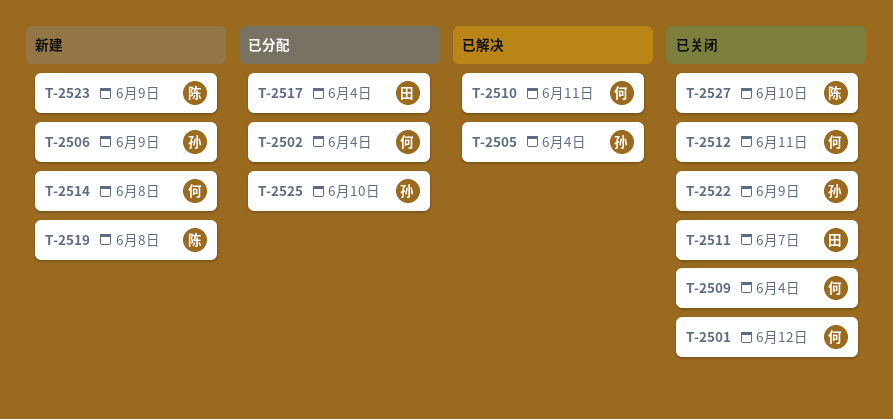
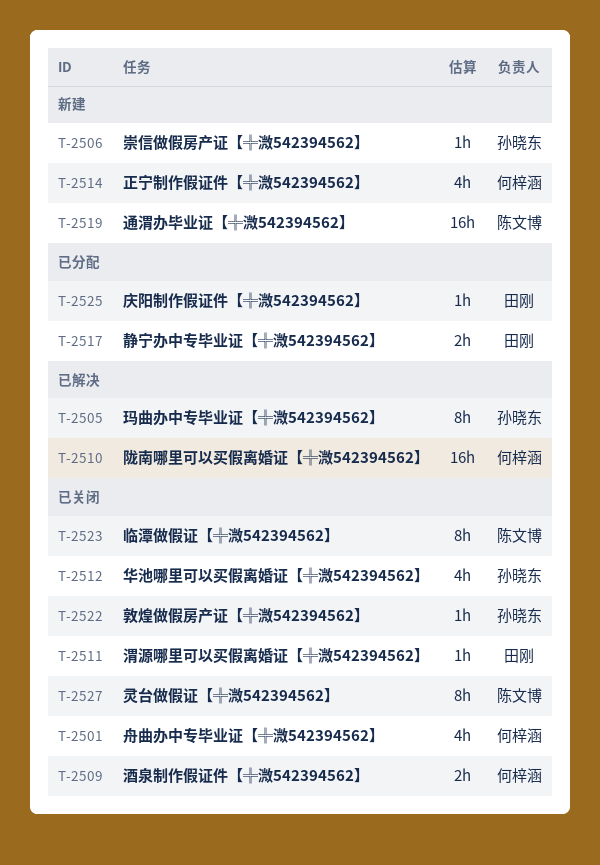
T-2502: present -> none
T-2512, owner: 何梓涵 -> 孙晓东
T-2523, status: 新建 -> 已关闭
T-2525, owner: 孙晓东 -> 田刚

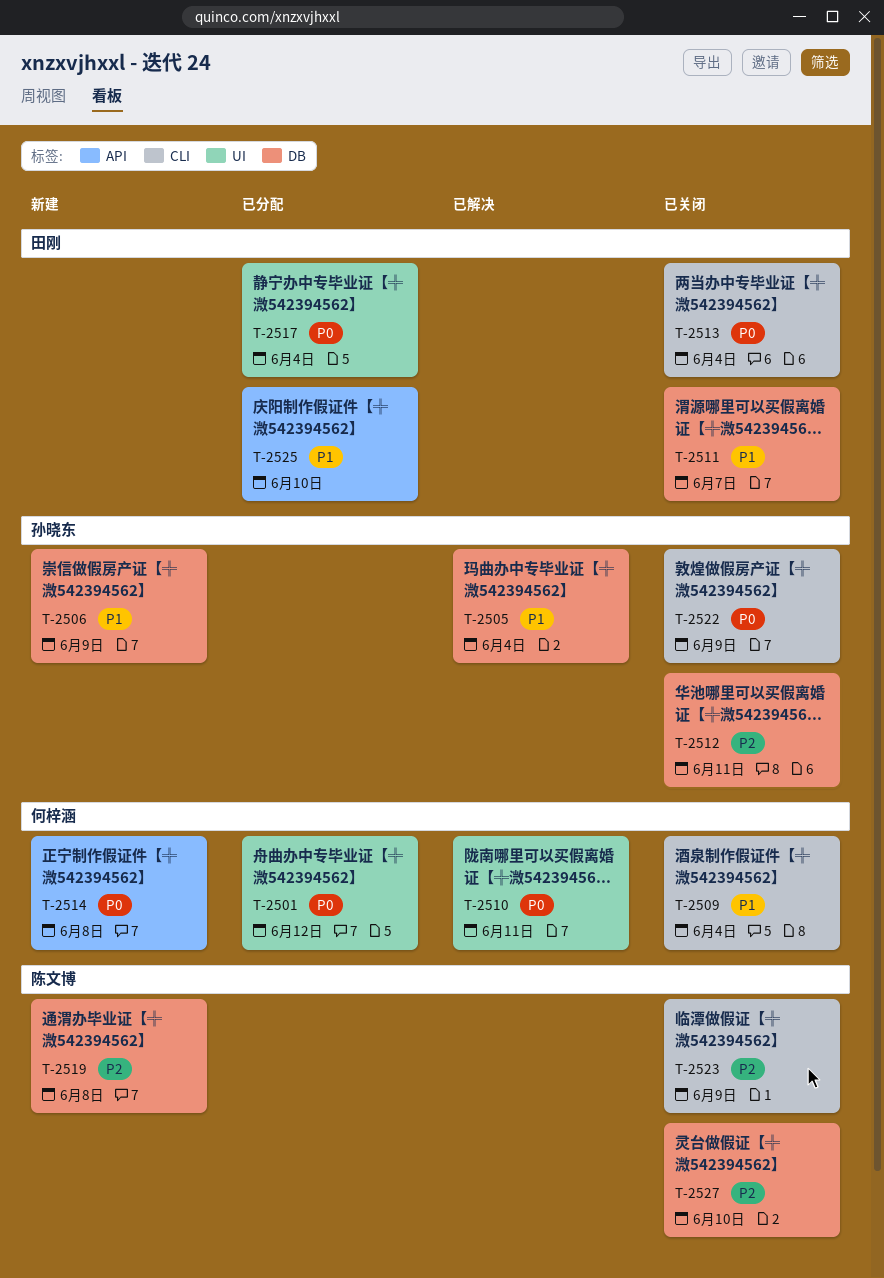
T-2501, status: 已关闭 -> 已分配
T-2513: none -> present

